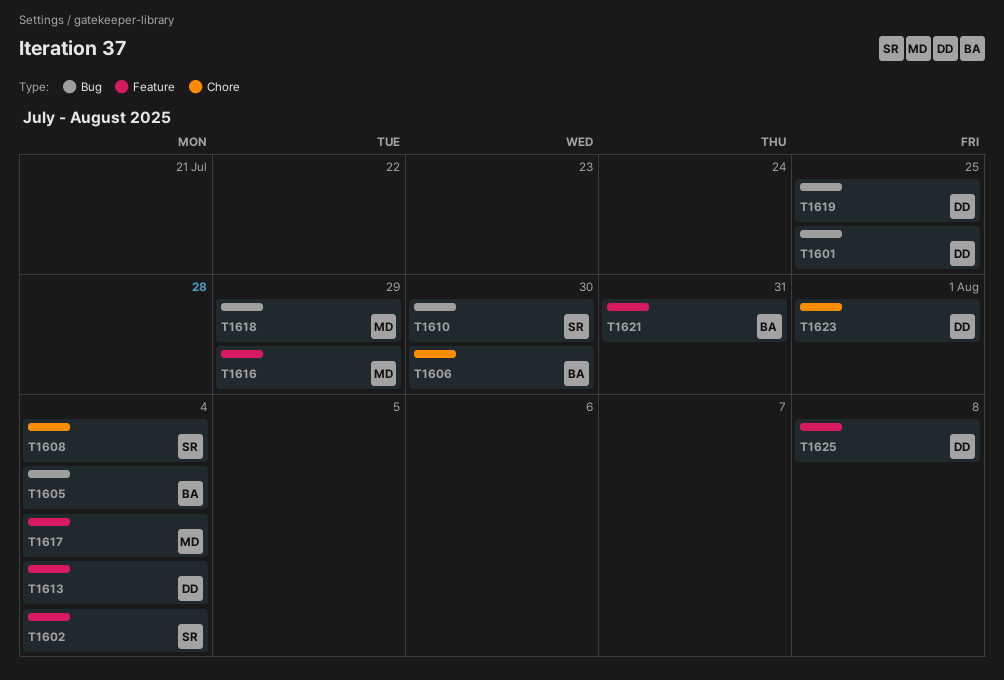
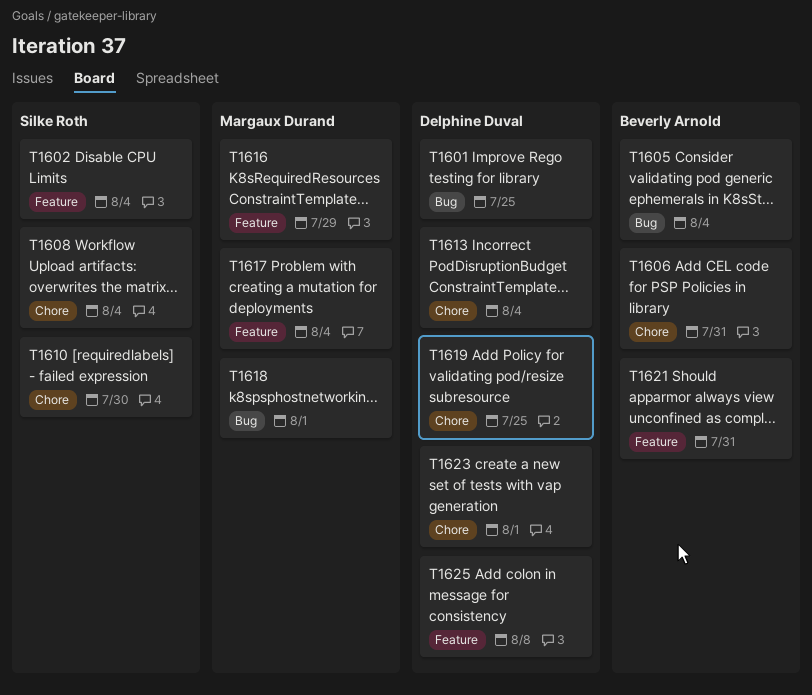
T1606, due: Jul 30 -> Jul 31
T1610, label: Bug -> Chore
T1613, label: Feature -> Chore
T1618, due: Jul 29 -> Aug 1
T1619, label: Bug -> Chore

